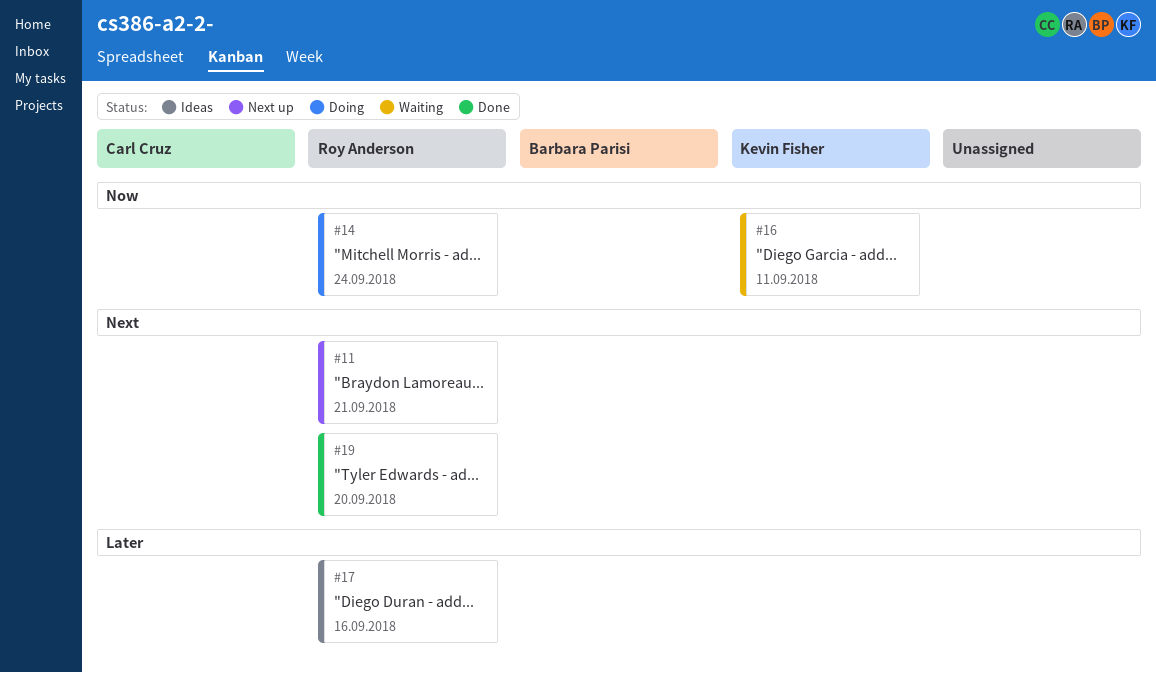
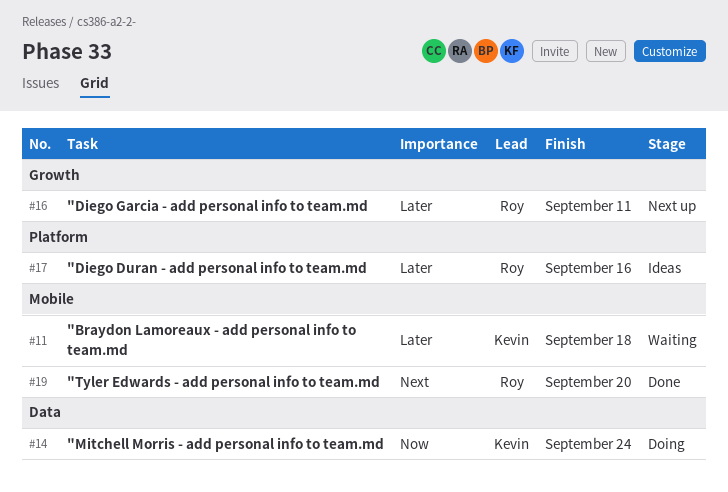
#11, status: Next up -> Waiting
#11, owner: Roy Anderson -> Kevin Fisher
#11, priority: Next -> Later
#11, due: Sep 21 -> Sep 18
#14, owner: Roy Anderson -> Kevin Fisher
#16, status: Waiting -> Next up
#16, owner: Kevin Fisher -> Roy Anderson
#16, priority: Now -> Later

